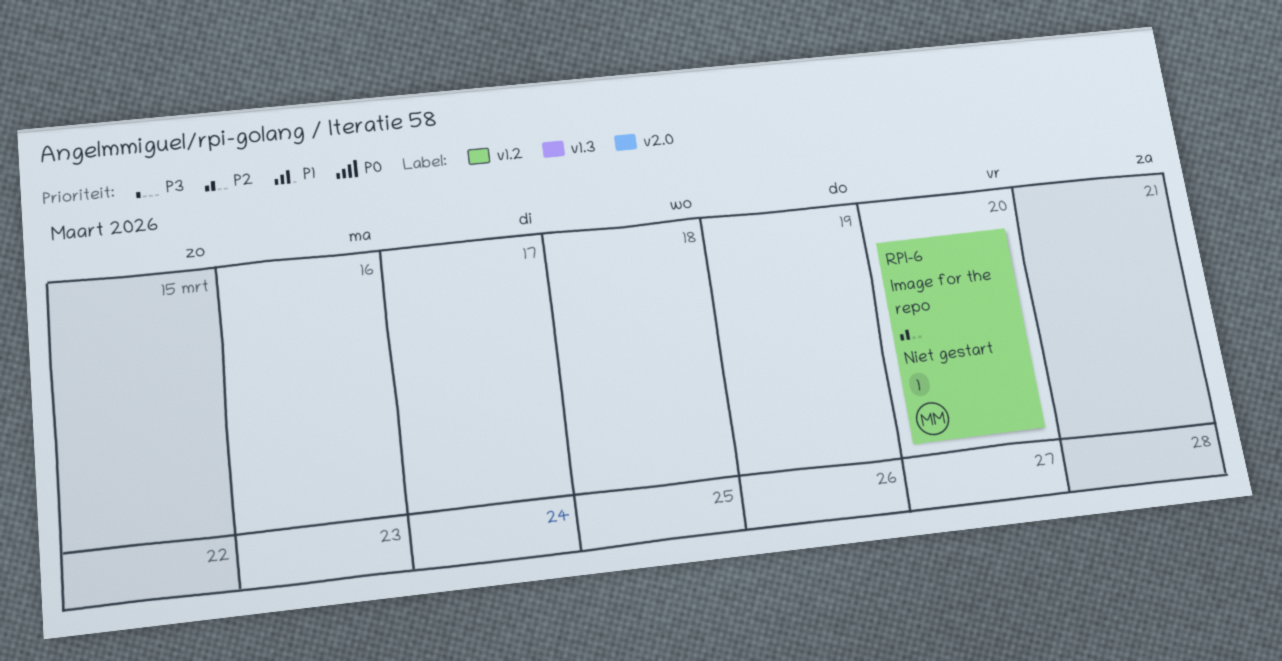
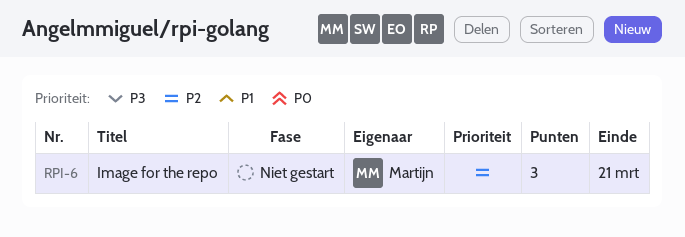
RPI-6, estimate: 1 -> 3
RPI-6, due: Mar 20 -> Mar 21

